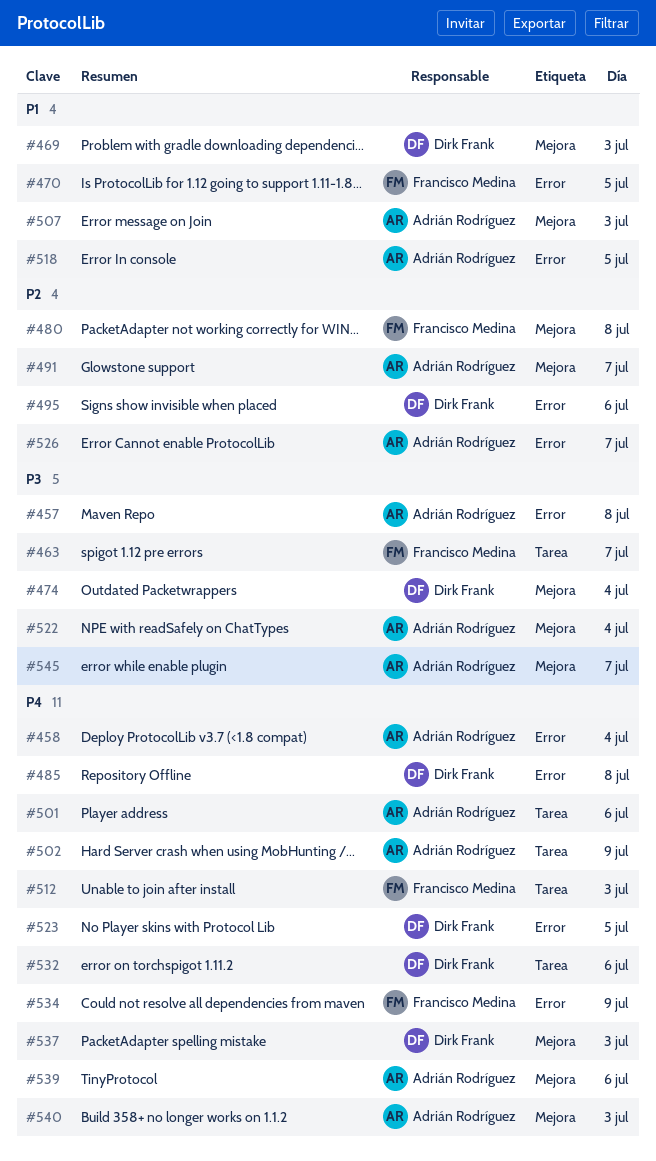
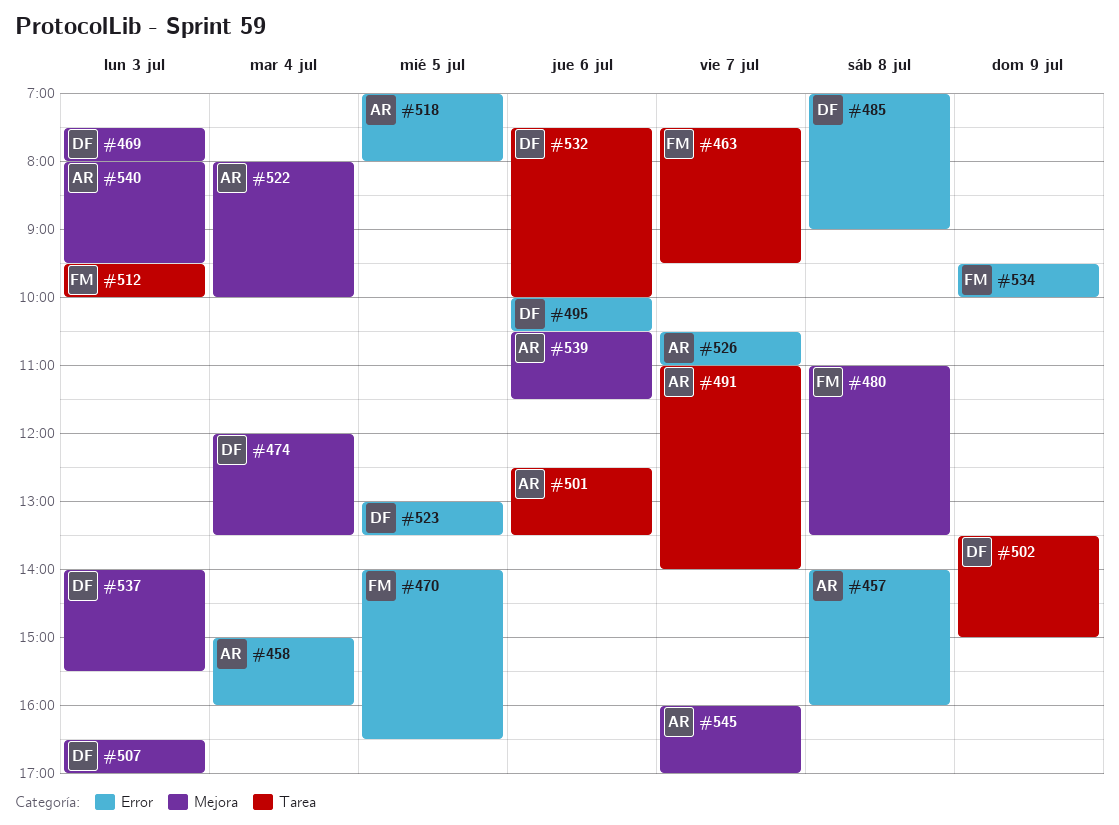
#491, label: Mejora -> Tarea
#502, owner: Adrián Rodríguez -> Dirk Frank
#507, owner: Adrián Rodríguez -> Dirk Frank

